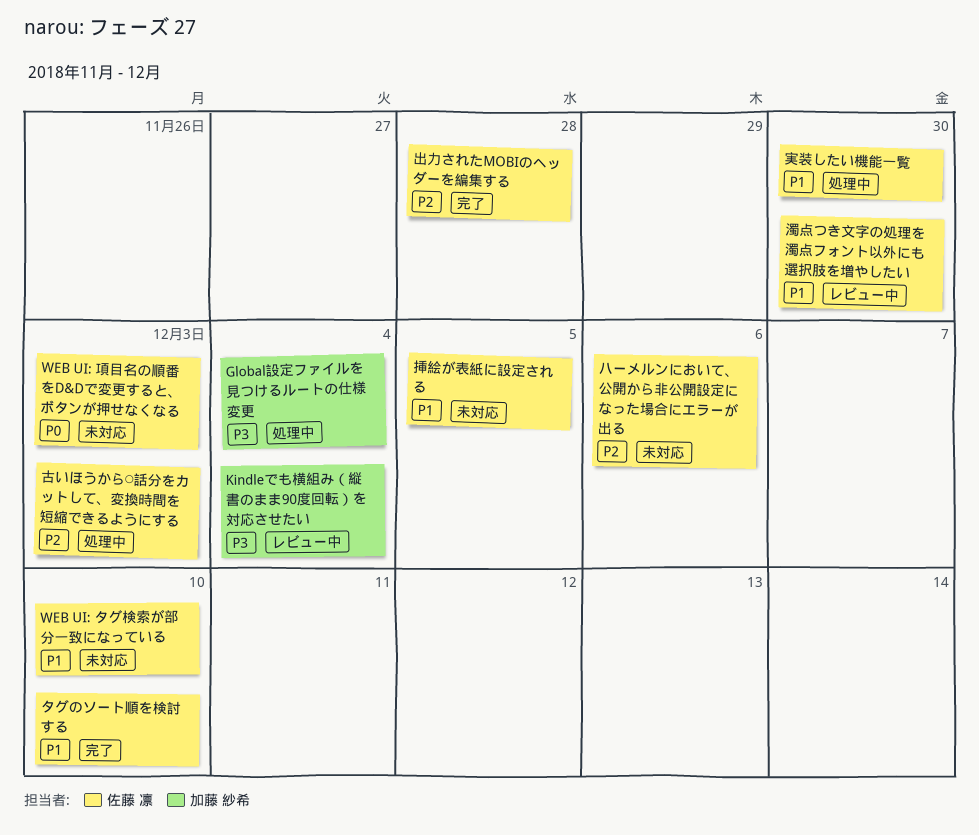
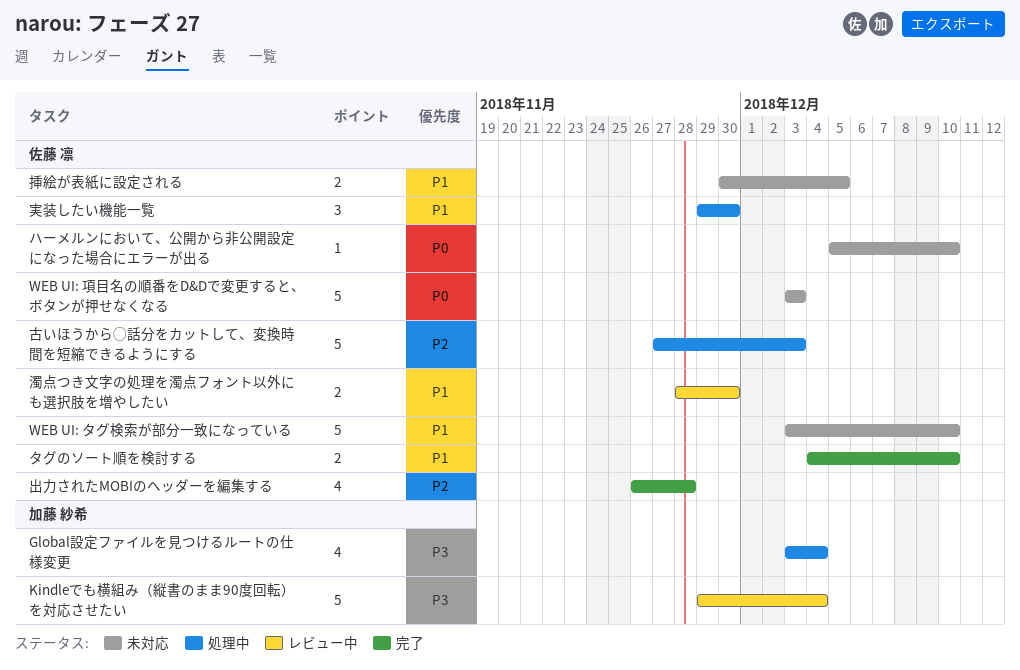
ハーメルンにおいて、公開から非公開設定になった場合にエラーが出る, priority: P2 -> P0
ハーメルンにおいて、公開から非公開設定になった場合にエラーが出る, due: Dec 6 -> Dec 10

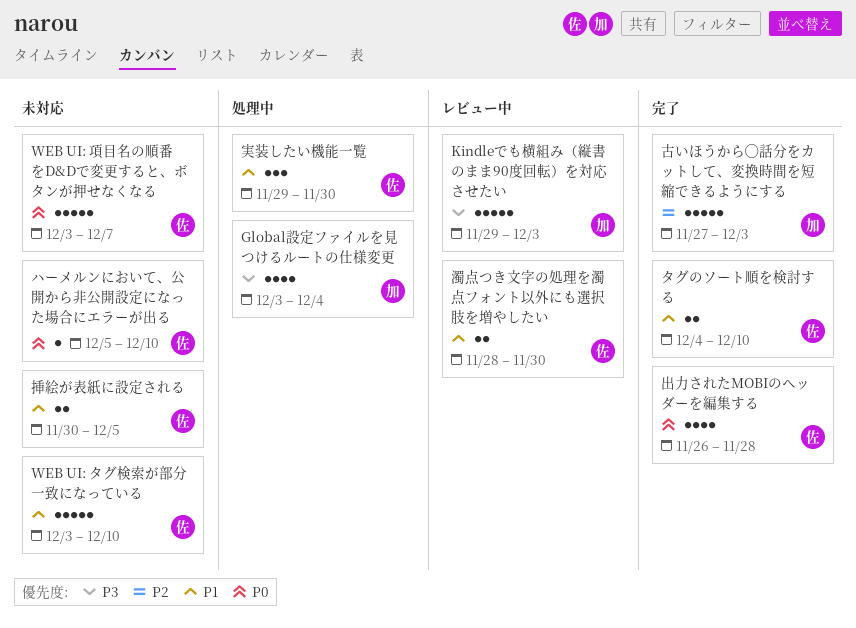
Kindleでも横組み（縦書のまま90度回転）を対応させたい, due: Dec 4 -> Dec 3
WEB UI: 項目名の順番をD&Dで変更すると、ボタンが押せなくなる, due: Dec 3 -> Dec 7
出力されたMOBIのヘッダーを編集する, priority: P2 -> P0
古いほうから◯話分をカットして、変換時間を短縮できるようにする, status: 処理中 -> 完了
古いほうから◯話分をカットして、変換時間を短縮できるようにする, owner: 佐藤 凛 -> 加藤 紗希

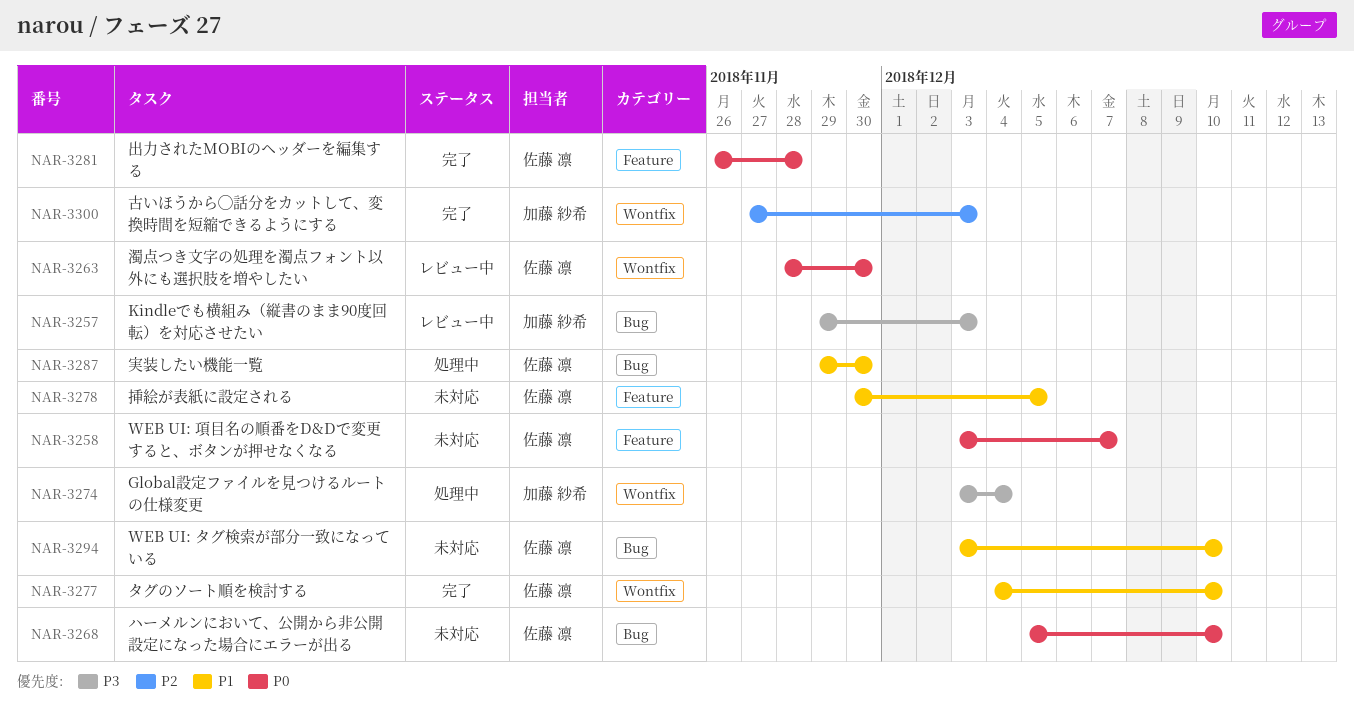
濁点つき文字の処理を濁点フォント以外にも選択肢を増やしたい, priority: P1 -> P0

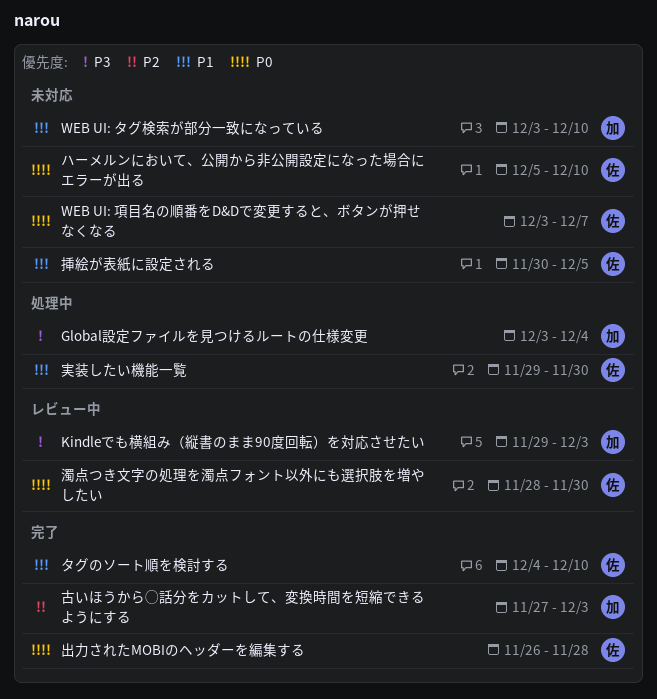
WEB UI: タグ検索が部分一致になっている, owner: 佐藤 凛 -> 加藤 紗希

